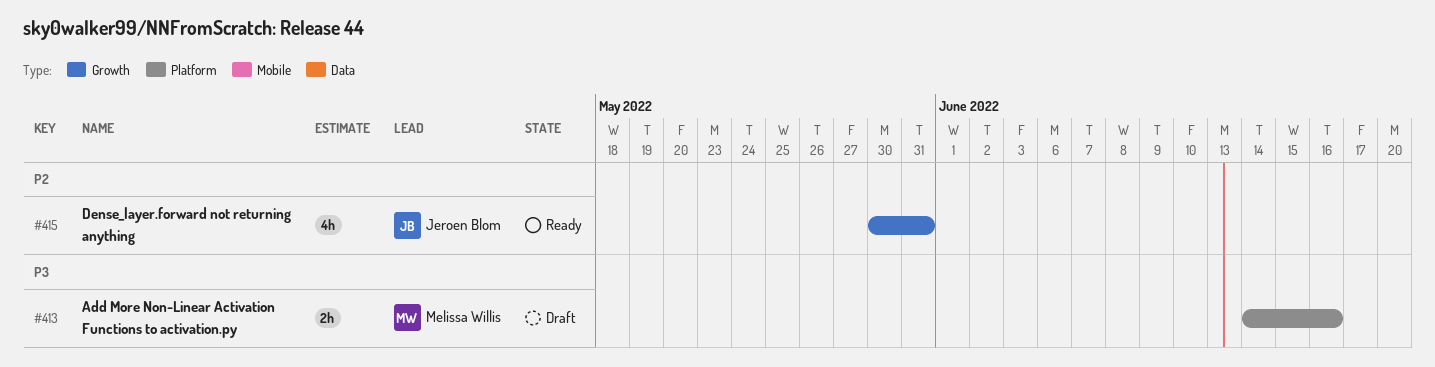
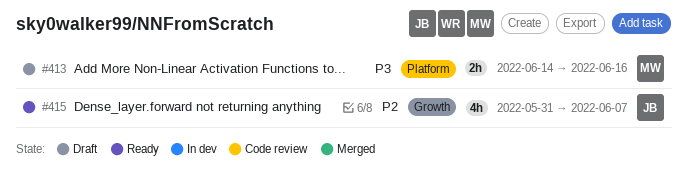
#415, start: May 30 -> May 31
#415, due: May 31 -> Jun 7

